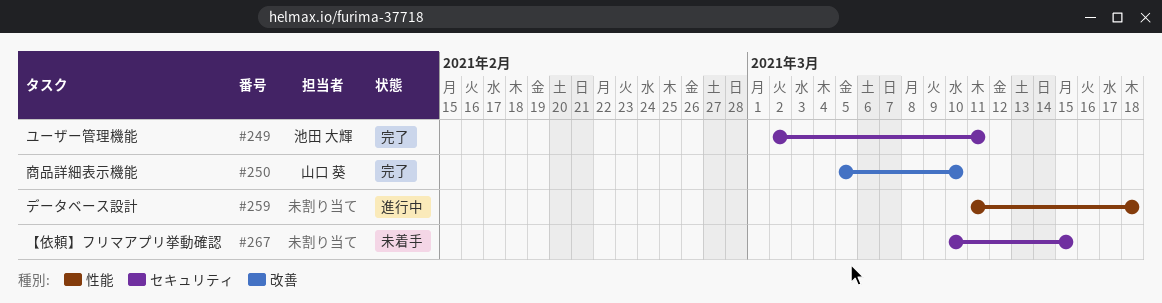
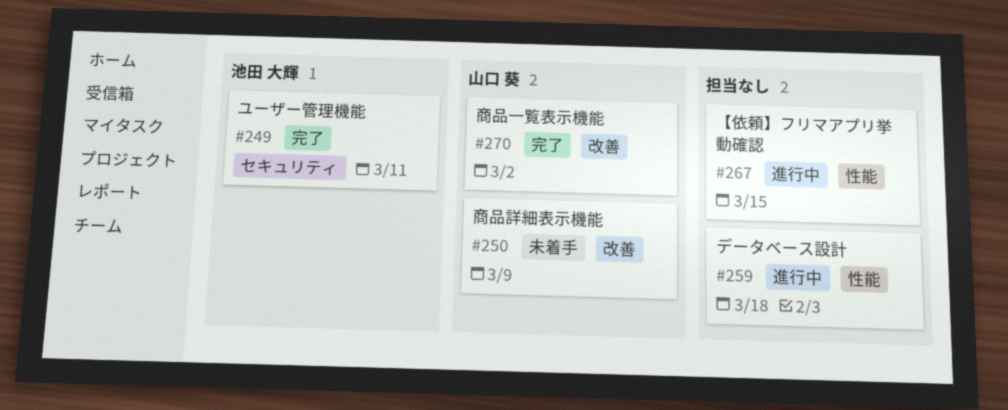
#250, status: 完了 -> 未着手
#250, due: Mar 10 -> Mar 9
#267, status: 未着手 -> 進行中
#267, label: セキュリティ -> 性能
#270: none -> present

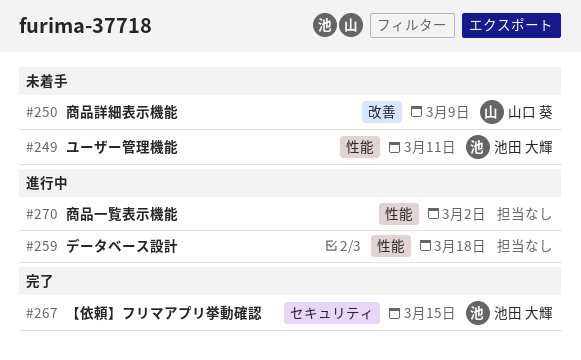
#249, status: 完了 -> 未着手
#249, label: セキュリティ -> 性能
#267, status: 進行中 -> 完了
#267, owner: none -> 池田 大輝
#267, label: 性能 -> セキュリティ
#270, status: 完了 -> 進行中
#270, owner: 山口 葵 -> none
#270, label: 改善 -> 性能

